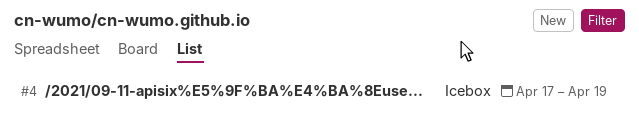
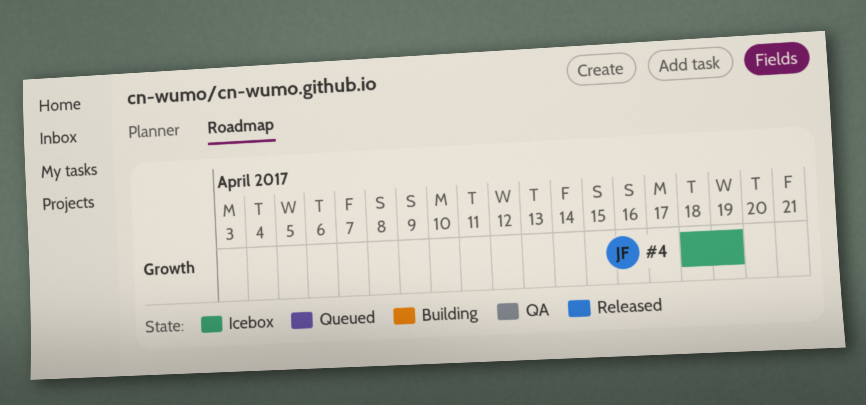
#4, start: Apr 17 -> Apr 18

